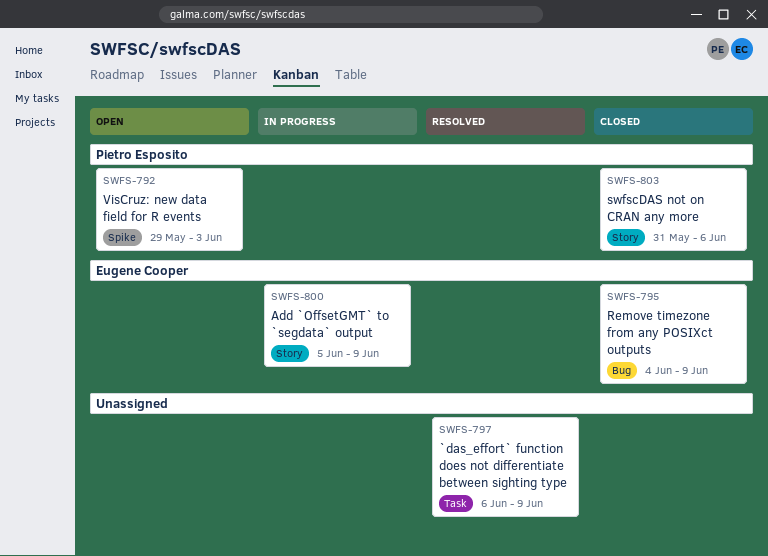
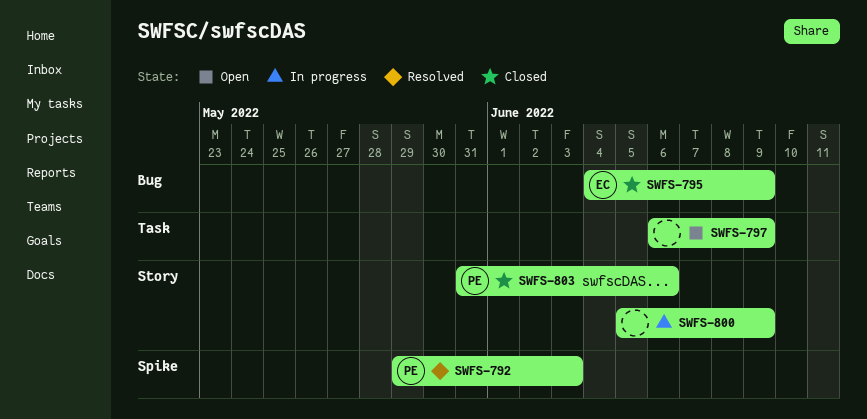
SWFS-792, status: Open -> Resolved
SWFS-797, status: Resolved -> Open
SWFS-800, owner: Eugene Cooper -> none

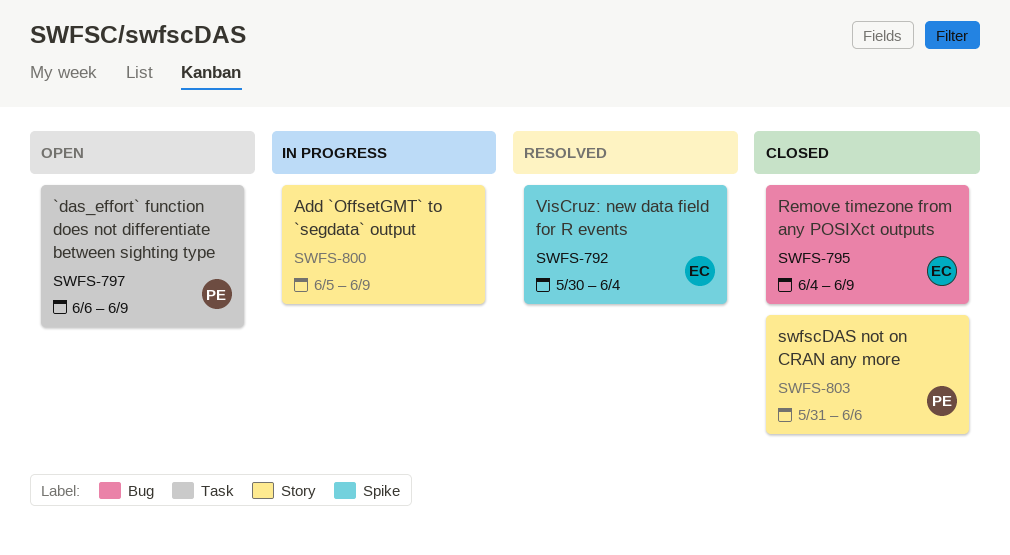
SWFS-792, owner: PE -> EC
SWFS-792, start: May 29 -> May 30
SWFS-792, due: Jun 3 -> Jun 4
SWFS-797, owner: none -> PE

